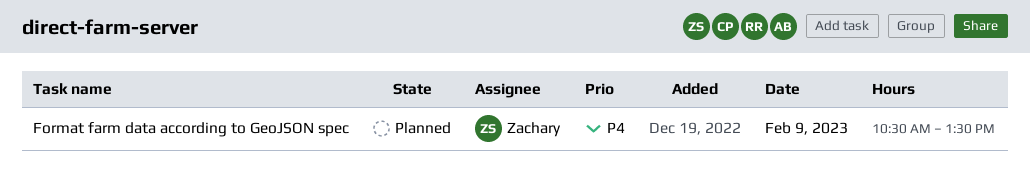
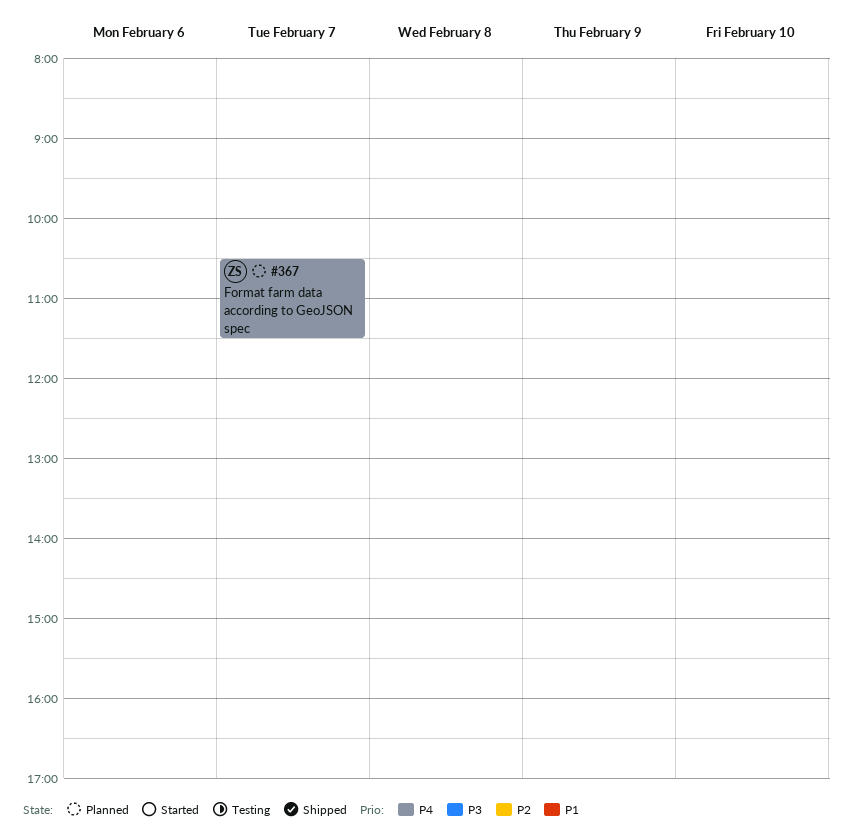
Format farm data according to GeoJSON spec, day: Feb 9 -> Feb 7
Format farm data according to GeoJSON spec, ends: 13:30 -> 11:30

